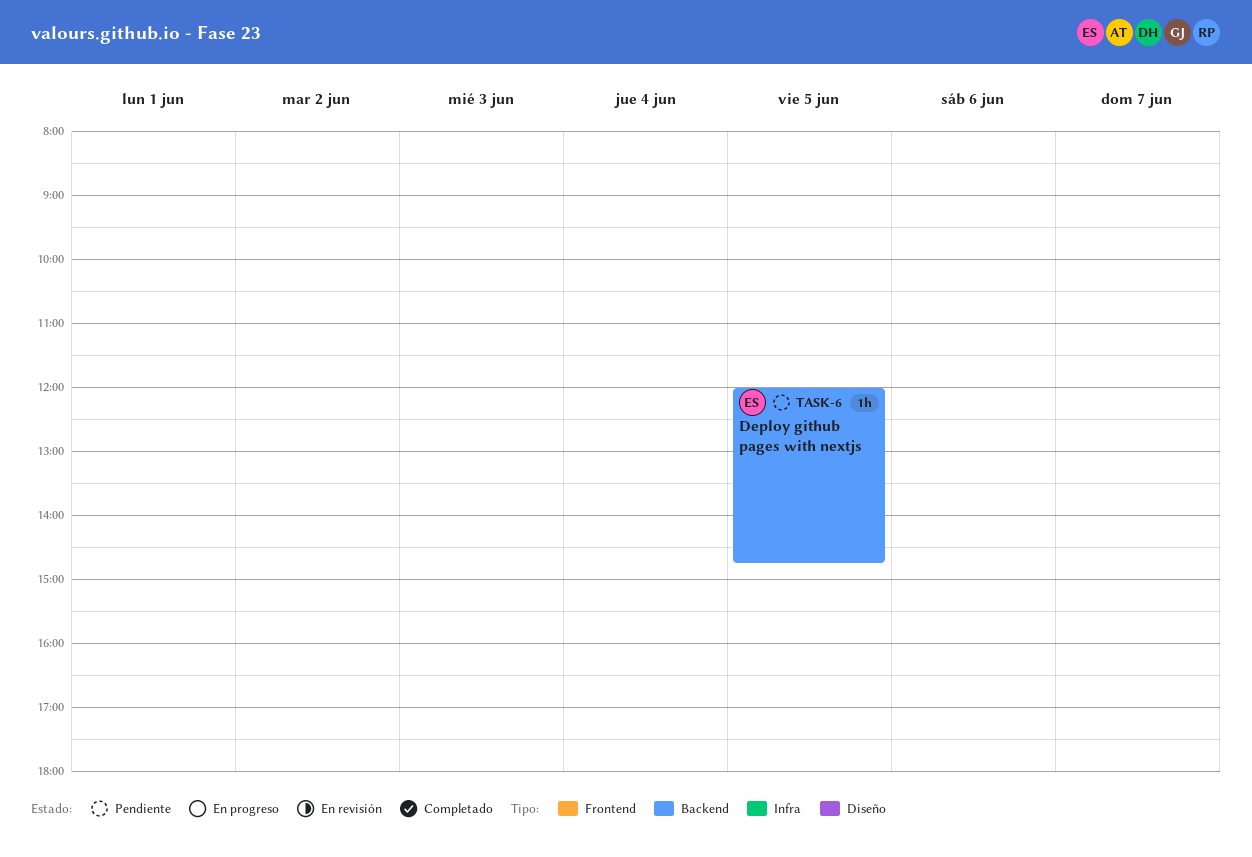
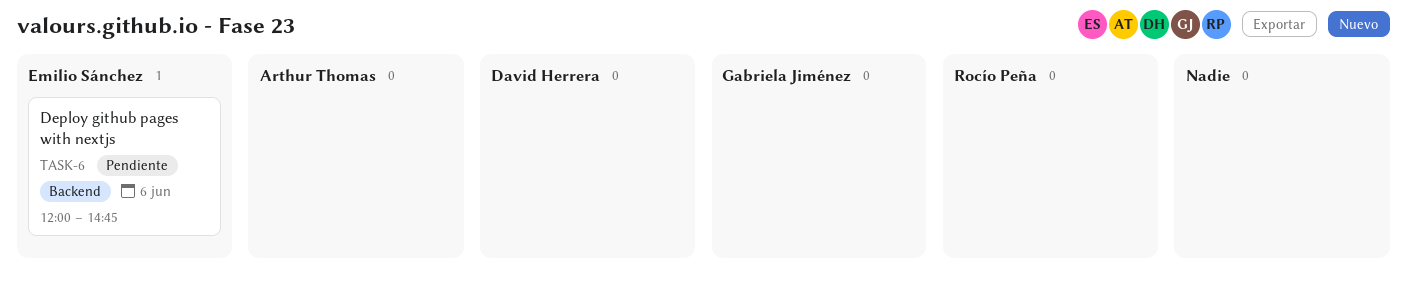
TASK-6, day: Jun 5 -> Jun 6

